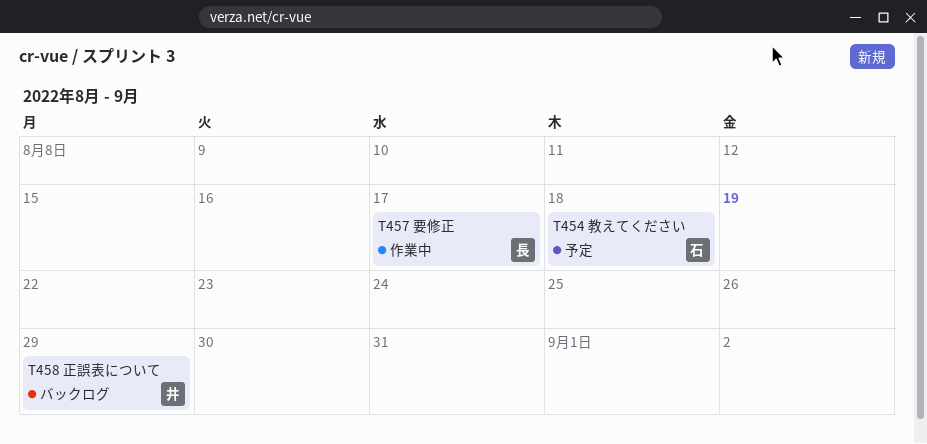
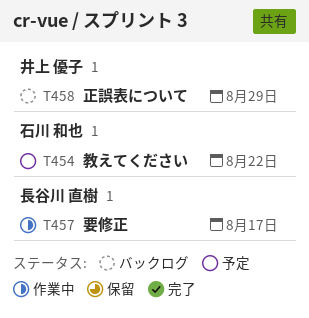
T454, due: Aug 18 -> Aug 22

